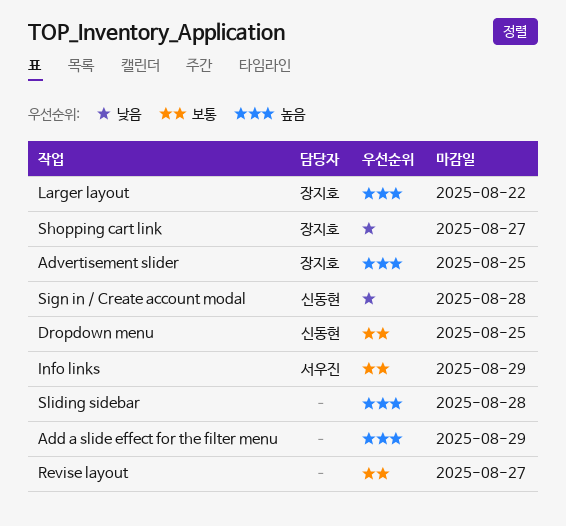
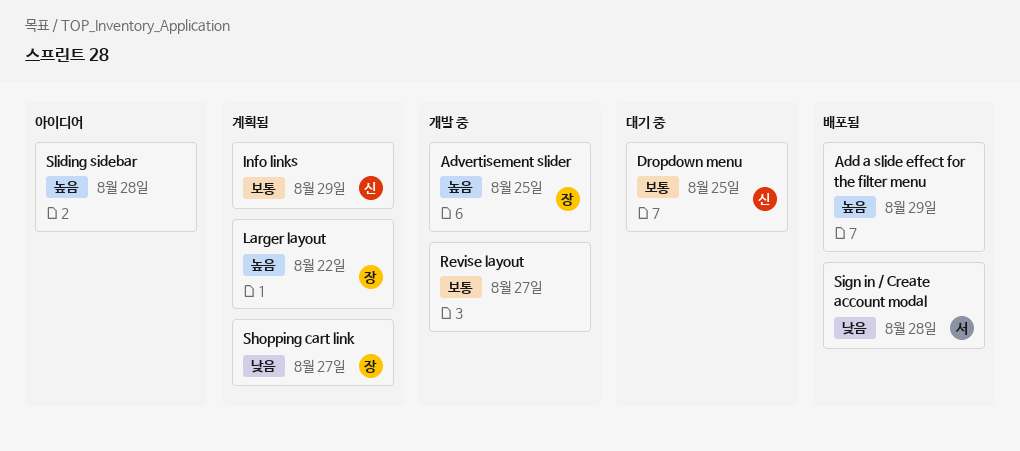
Info links, owner: 서우진 -> 신동현
Sign in / Create account modal, owner: 신동현 -> 서우진

